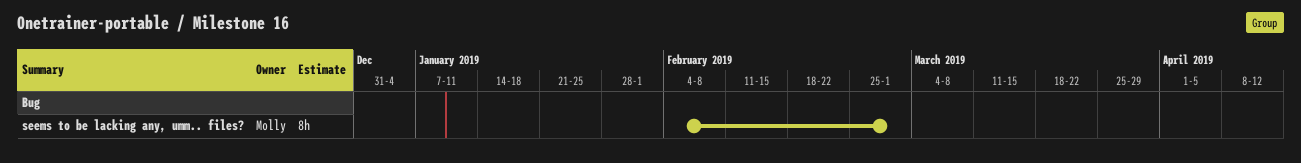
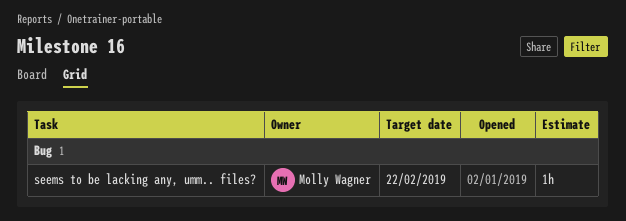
seems to be lacking any, umm.. files?, estimate: 8h -> 1h
seems to be lacking any, umm.. files?, due: Mar 1 -> Feb 22

